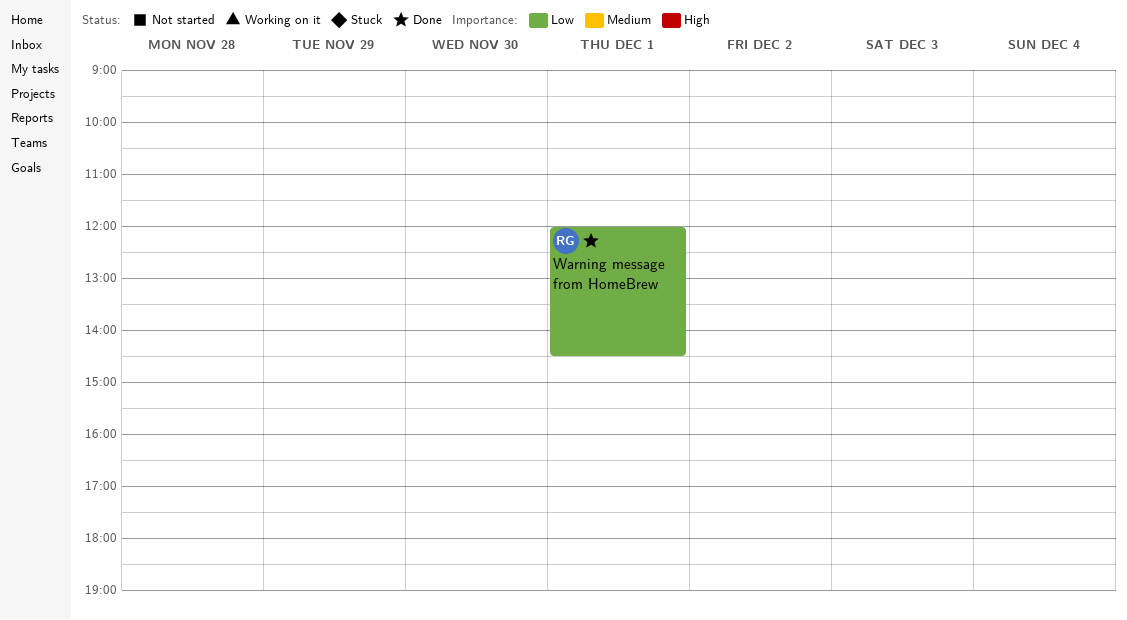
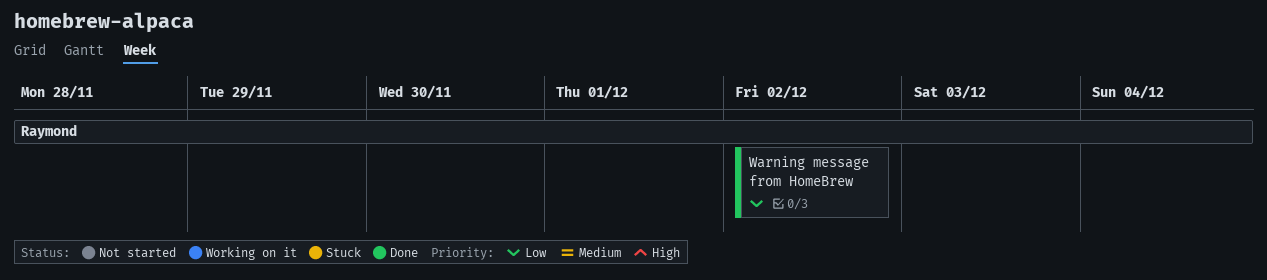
Warning message from HomeBrew, day: Dec 1 -> Dec 2

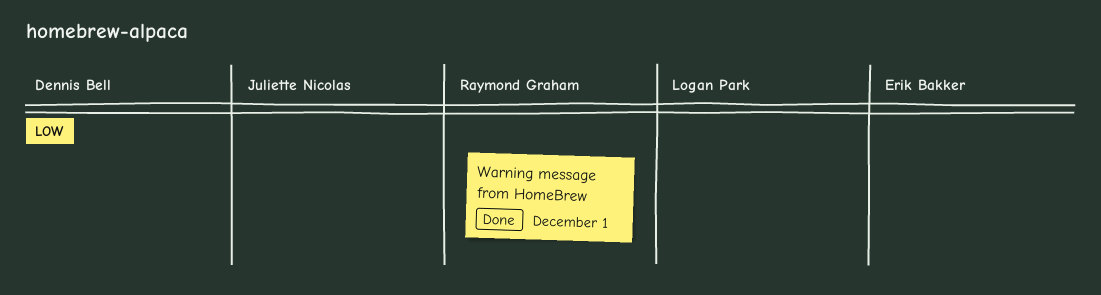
Warning message from HomeBrew, day: Dec 2 -> Dec 1

